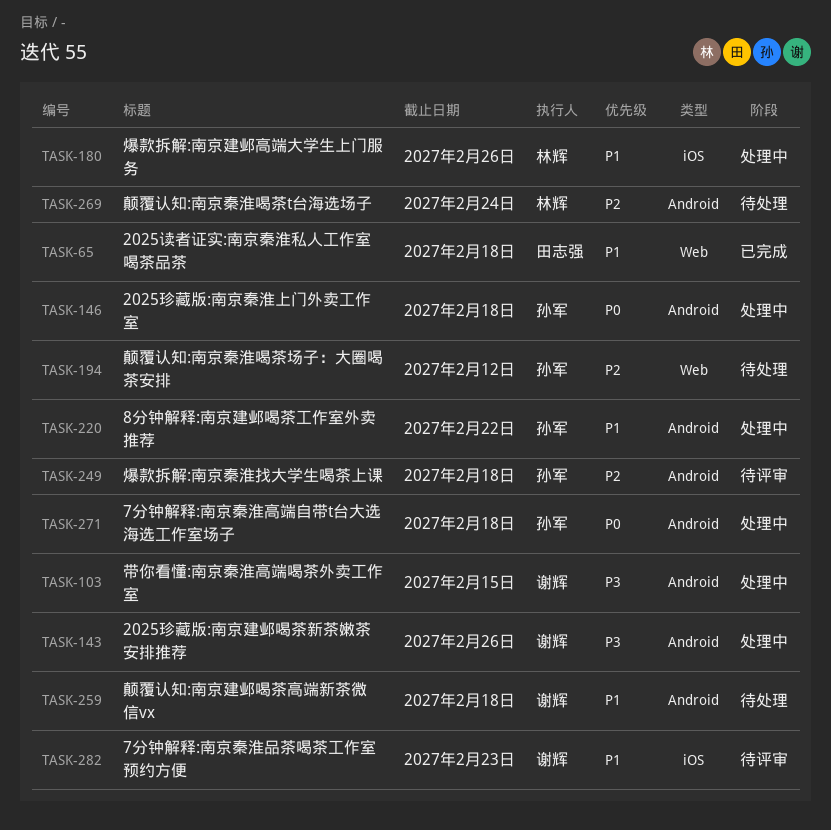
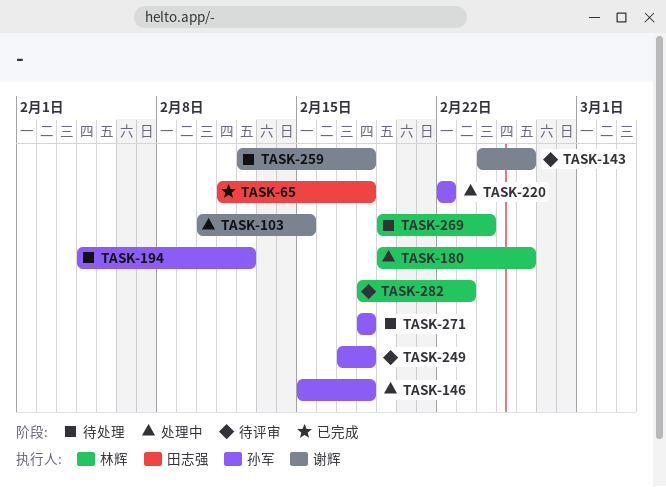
TASK-143, status: 处理中 -> 待评审
TASK-271, status: 处理中 -> 待处理
TASK-282, owner: 谢辉 -> 林辉

